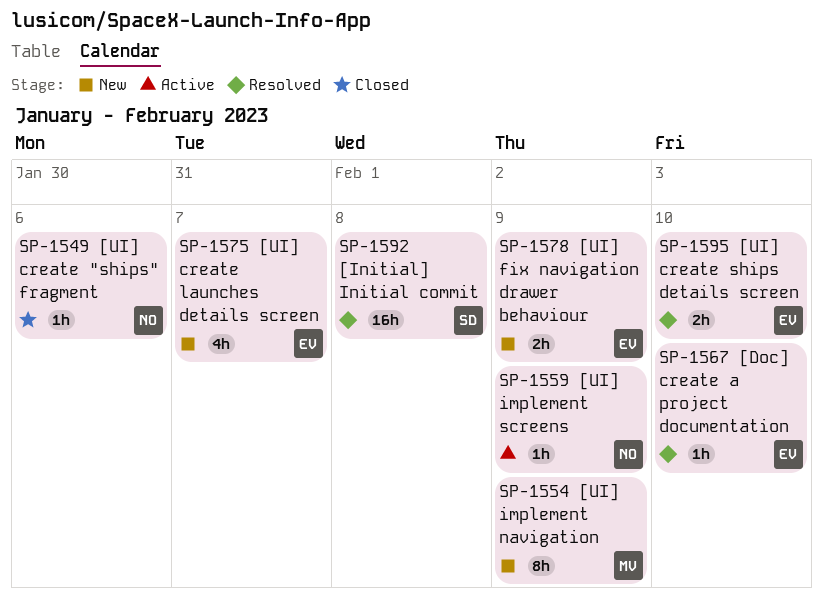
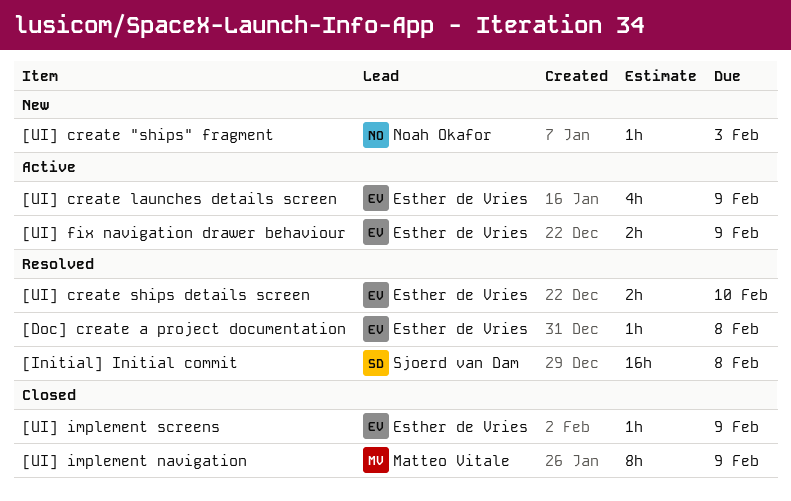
[Doc] create a project documentation, due: Feb 10 -> Feb 8
[UI] create "ships" fragment, status: Closed -> New
[UI] create "ships" fragment, due: Feb 6 -> Feb 3
[UI] create launches details screen, status: New -> Active
[UI] create launches details screen, due: Feb 7 -> Feb 9
[UI] fix navigation drawer behaviour, status: New -> Active
[UI] implement navigation, status: New -> Closed
[UI] implement screens, status: Active -> Closed
[UI] implement screens, owner: Noah Okafor -> Esther de Vries

